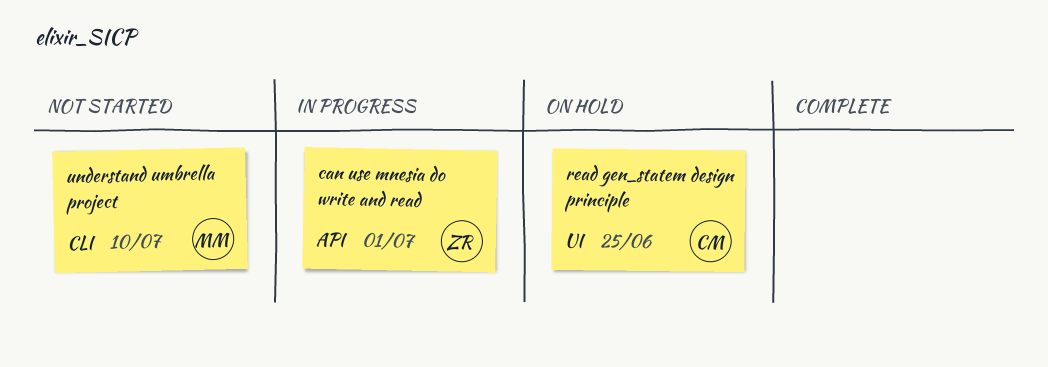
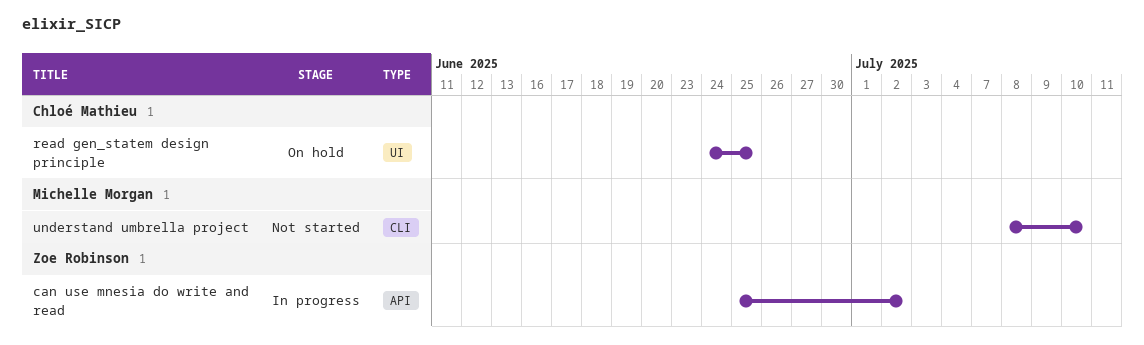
can use mnesia do write and read, due: Jul 1 -> Jul 2

